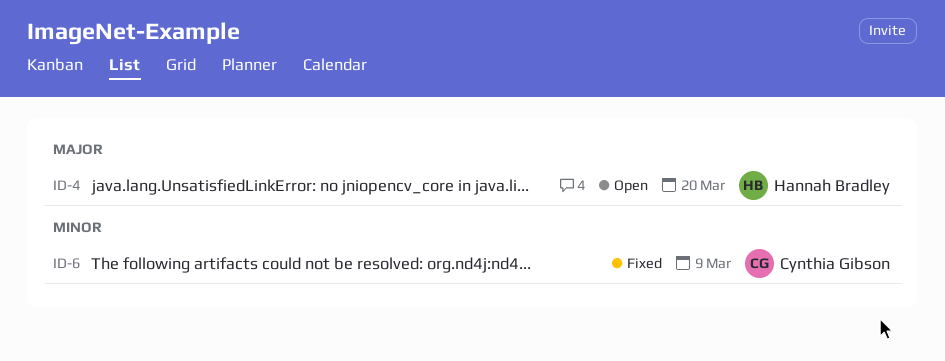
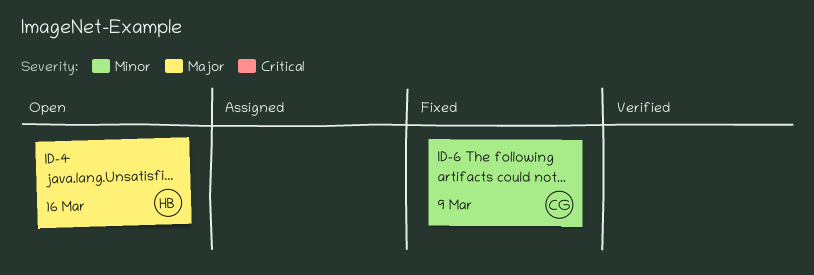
ID-4, due: Mar 20 -> Mar 16

